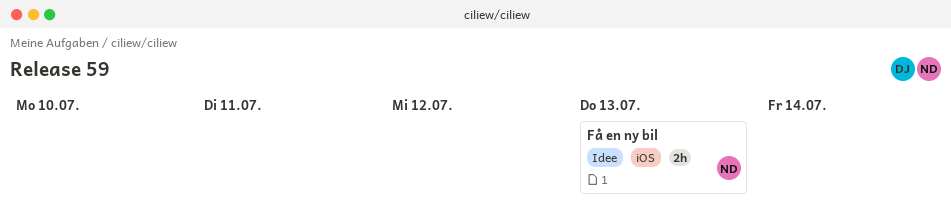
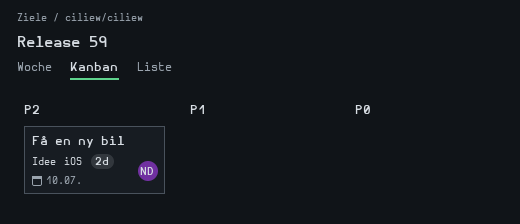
Få en ny bil, estimate: 2h -> 2d
Få en ny bil, due: Jul 13 -> Jul 10

